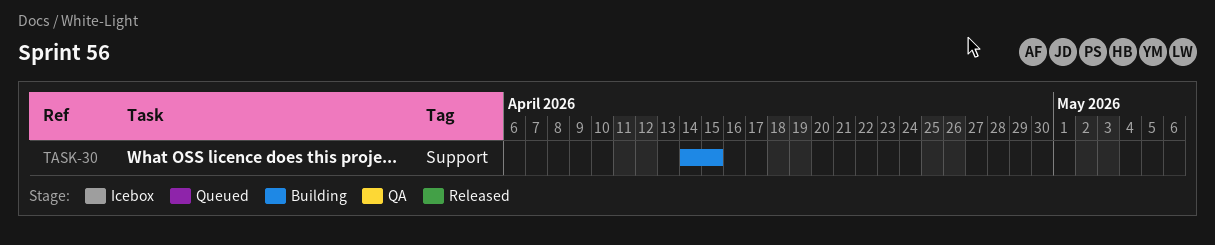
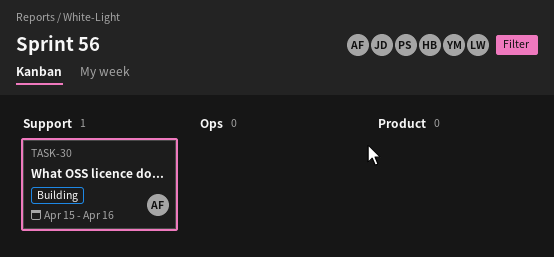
TASK-30, start: Apr 14 -> Apr 15
TASK-30, due: Apr 15 -> Apr 16

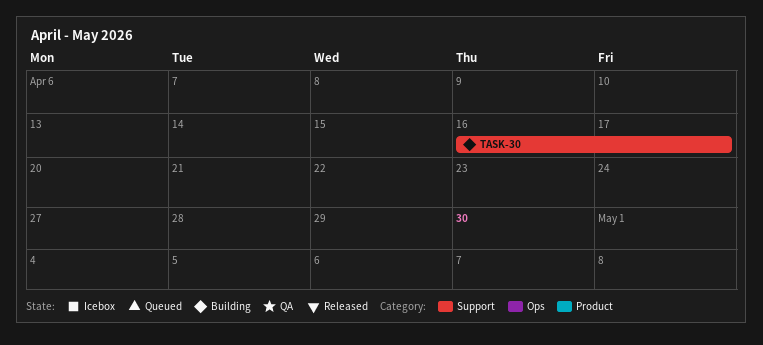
TASK-30, start: Apr 15 -> Apr 16
TASK-30, due: Apr 16 -> Apr 17

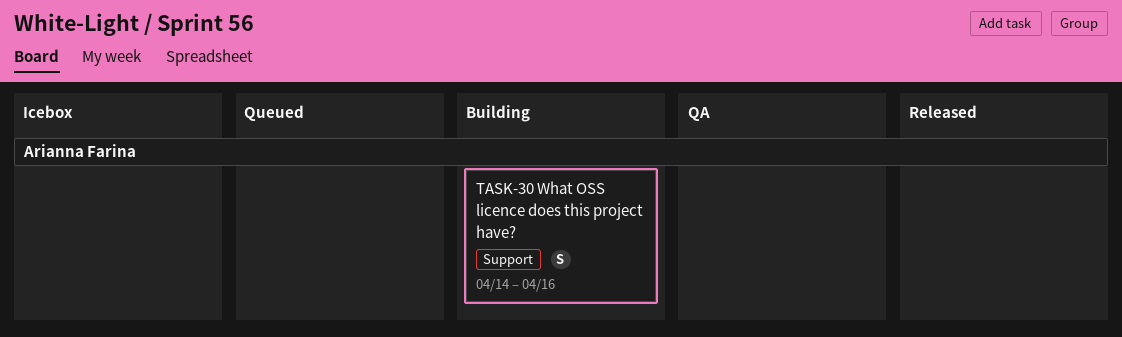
TASK-30, start: Apr 16 -> Apr 14
TASK-30, due: Apr 17 -> Apr 16

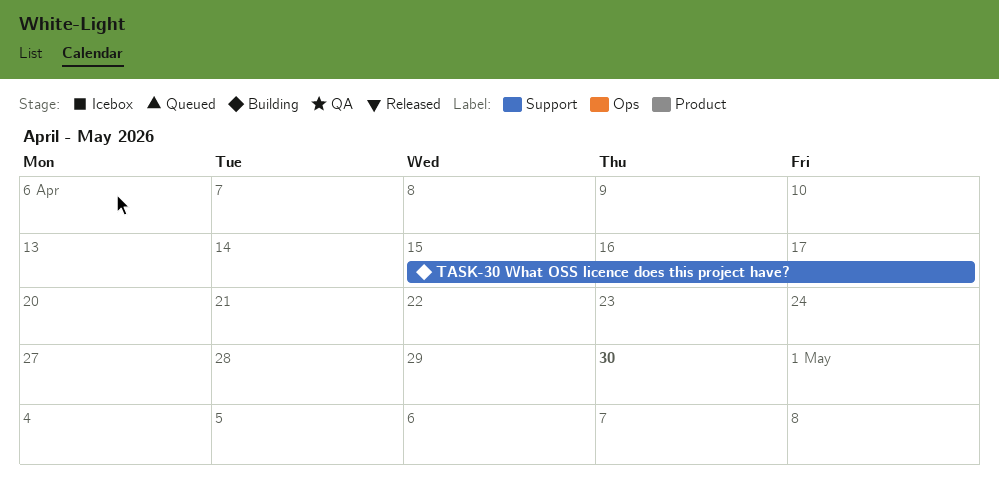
TASK-30, start: Apr 14 -> Apr 15
TASK-30, due: Apr 16 -> Apr 17

